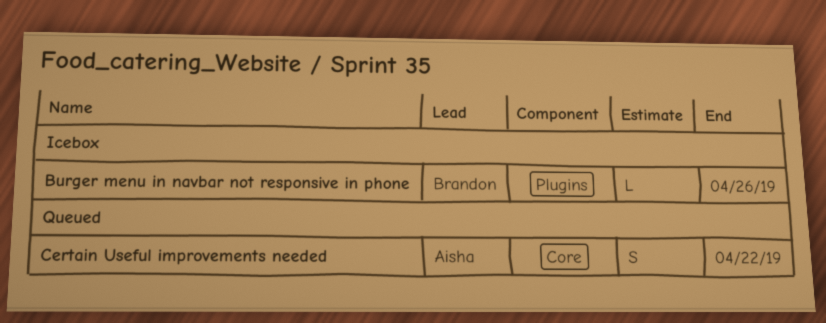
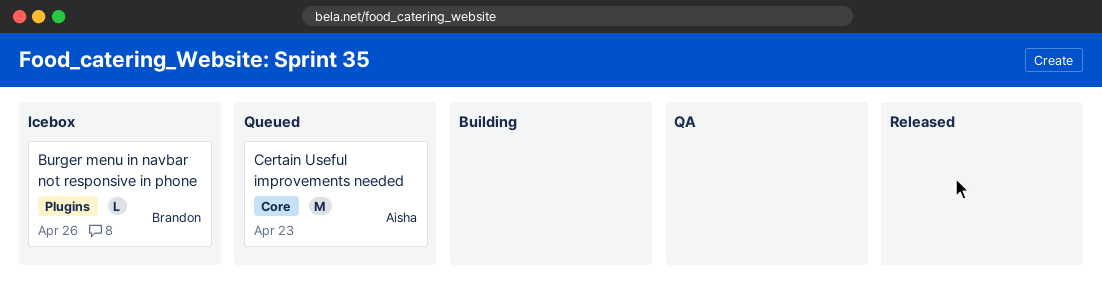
Certain Useful improvements needed, estimate: S -> M
Certain Useful improvements needed, due: Apr 22 -> Apr 23

